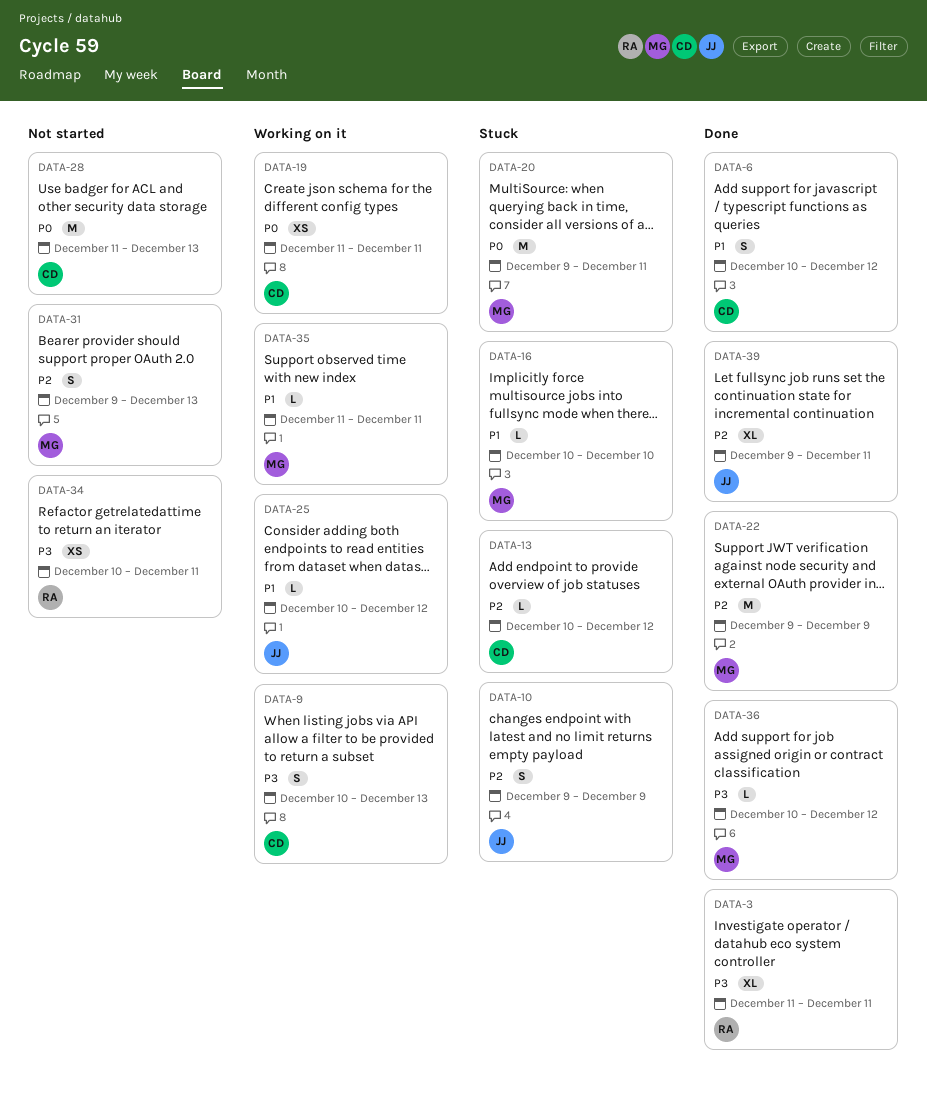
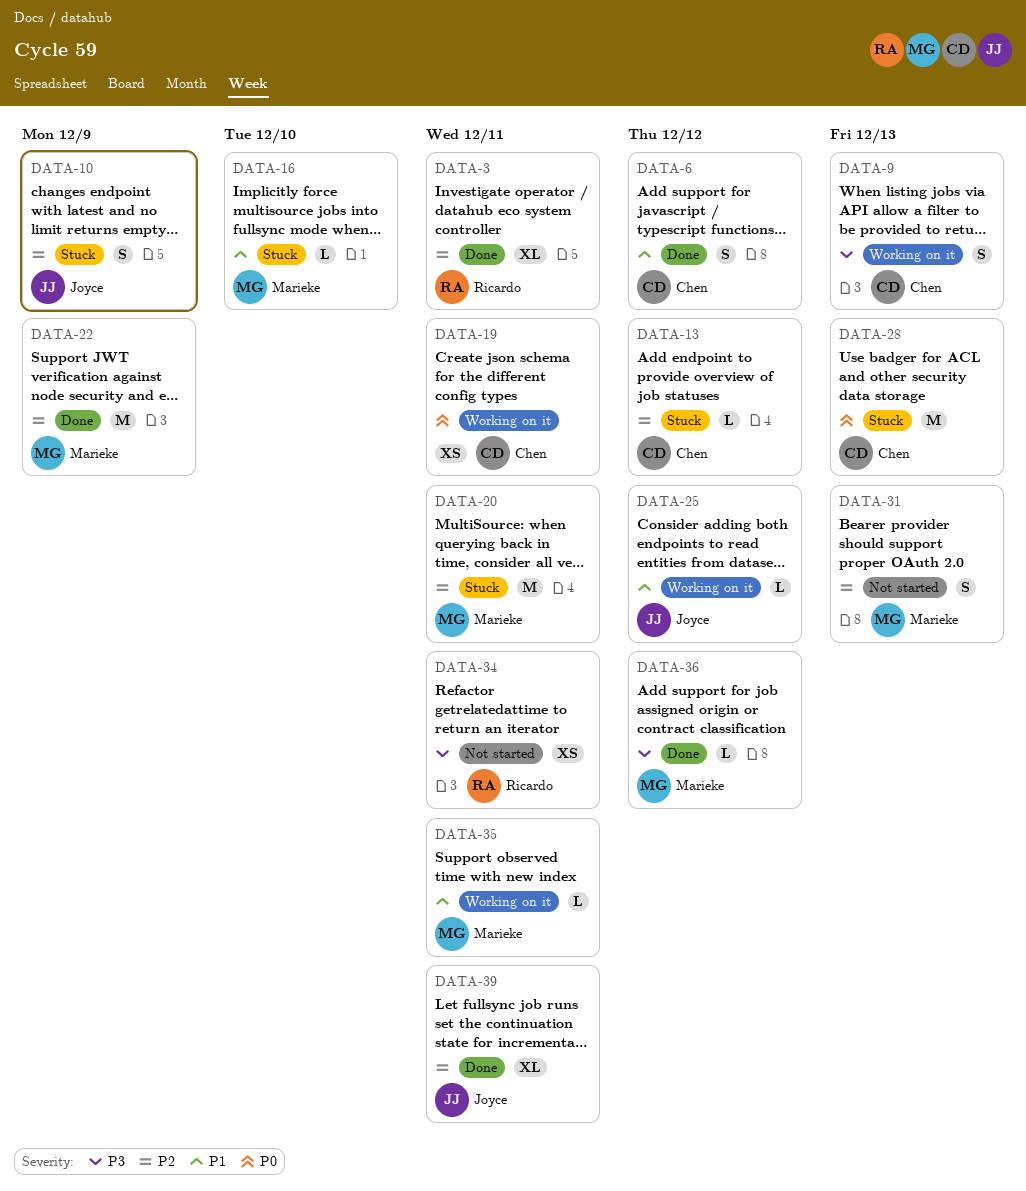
DATA-3, priority: P3 -> P2
DATA-20, priority: P0 -> P2
DATA-28, status: Not started -> Stuck

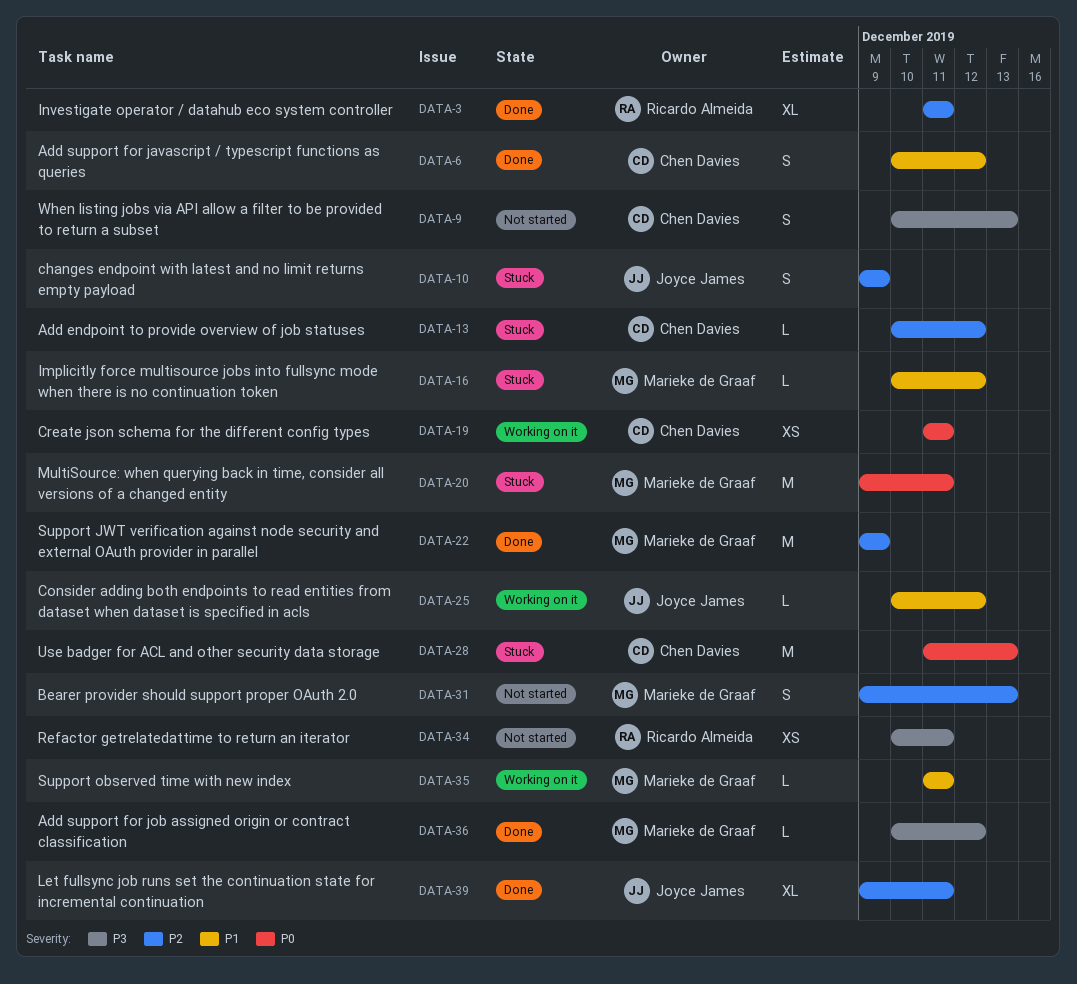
DATA-9, status: Working on it -> Not started
DATA-16, due: Dec 10 -> Dec 12
DATA-20, priority: P2 -> P0

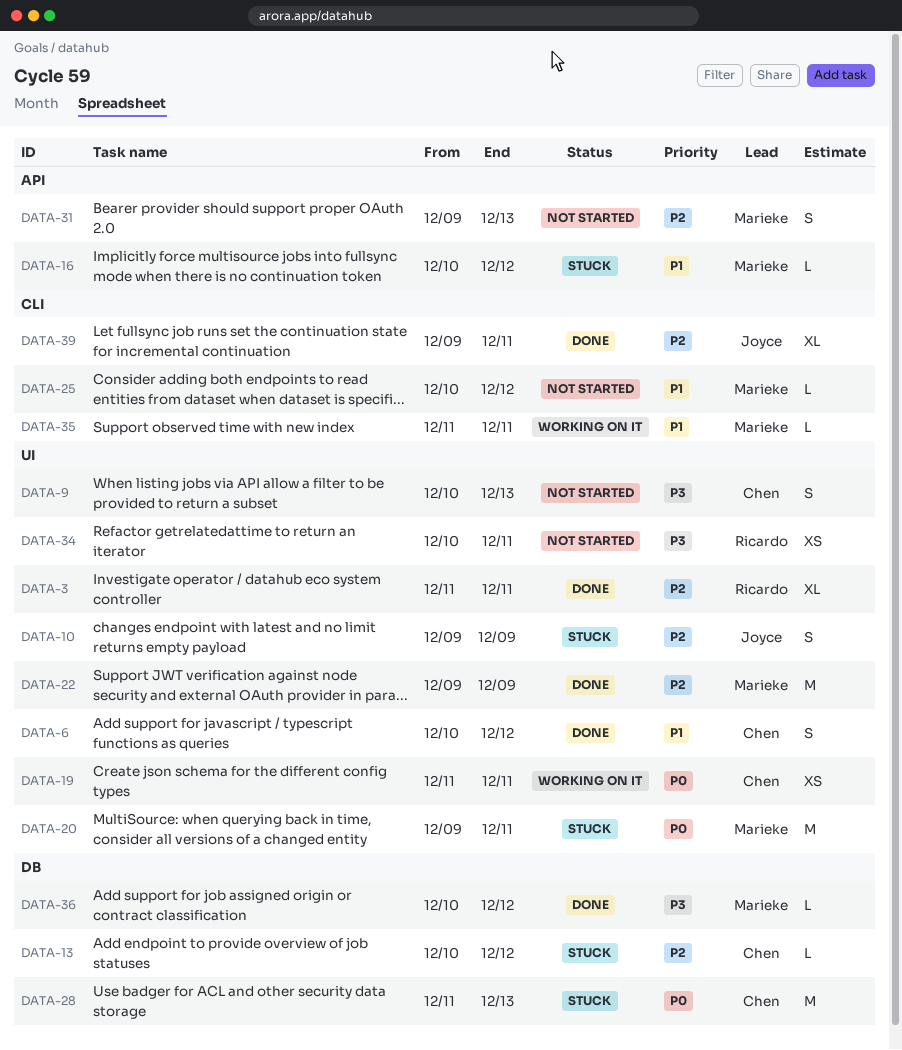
DATA-25, status: Working on it -> Not started
DATA-25, owner: Joyce James -> Marieke de Graaf

